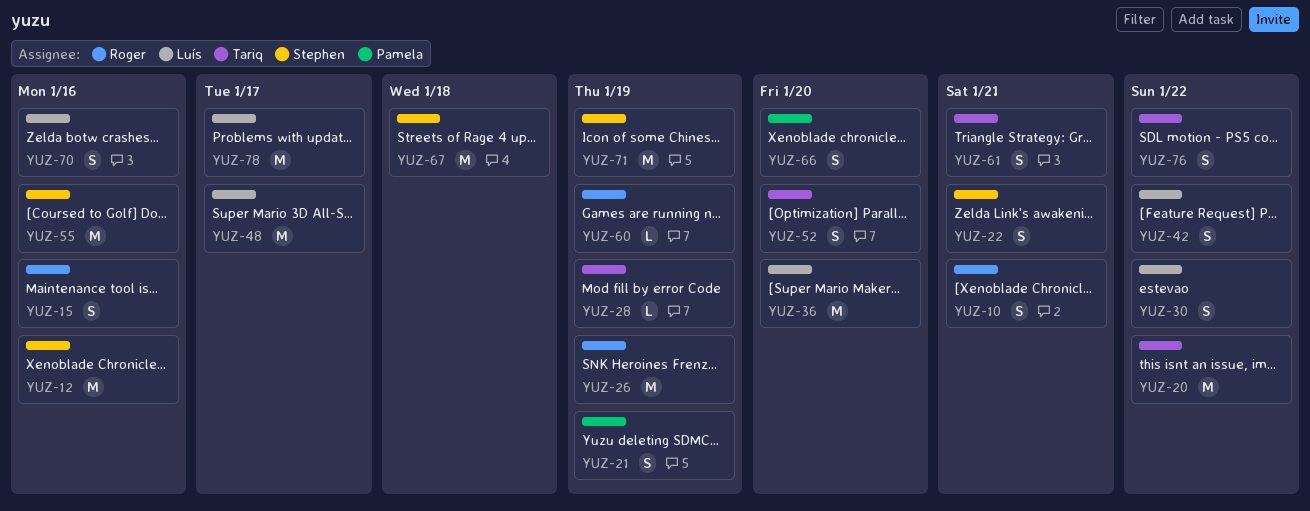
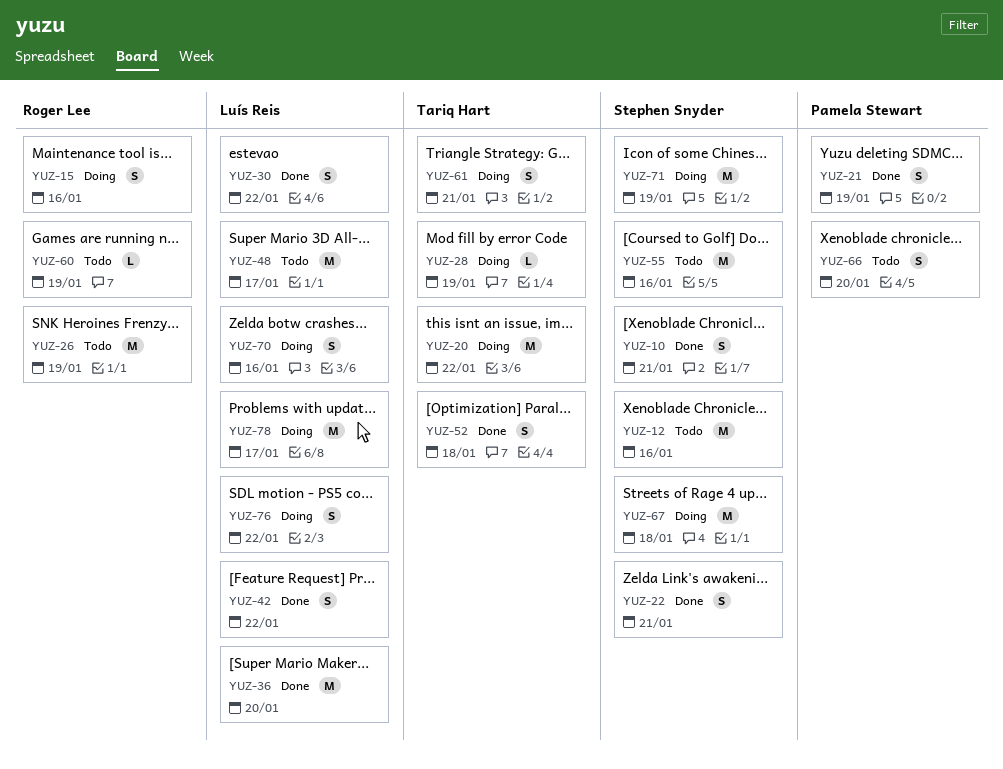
YUZ-10, owner: Roger Lee -> Stephen Snyder
YUZ-52, due: Jan 20 -> Jan 18
YUZ-76, owner: Tariq Hart -> Luís Reis

